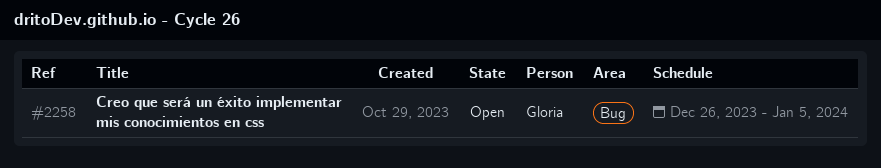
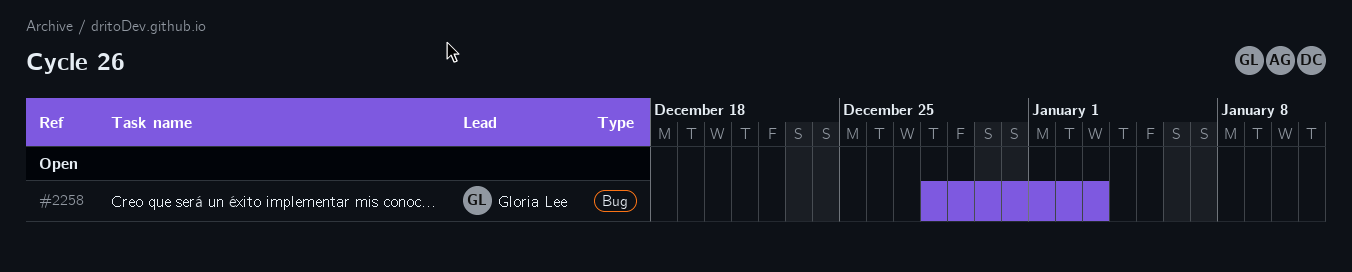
#2258, start: Dec 26 -> Dec 28
#2258, due: Jan 5 -> Jan 3

